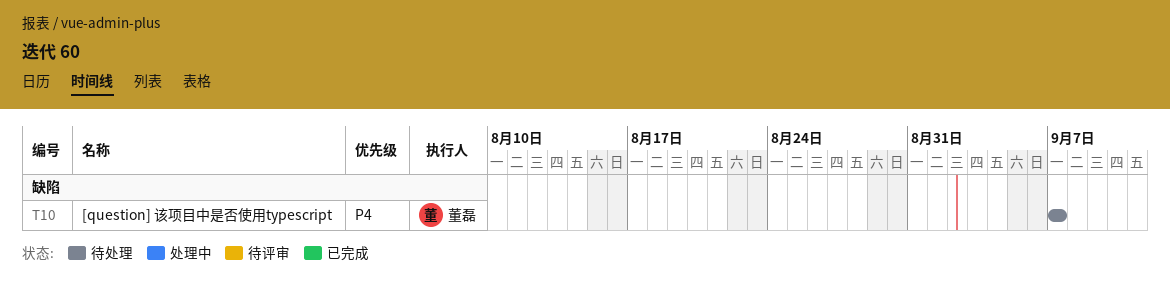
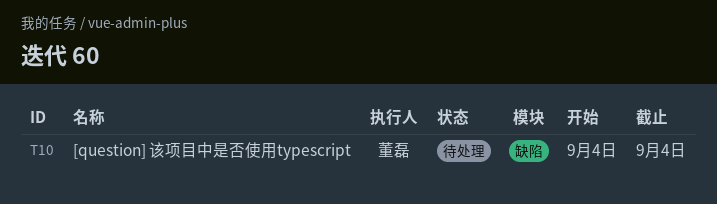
T10, start: Sep 7 -> Sep 4
T10, due: Sep 7 -> Sep 4

